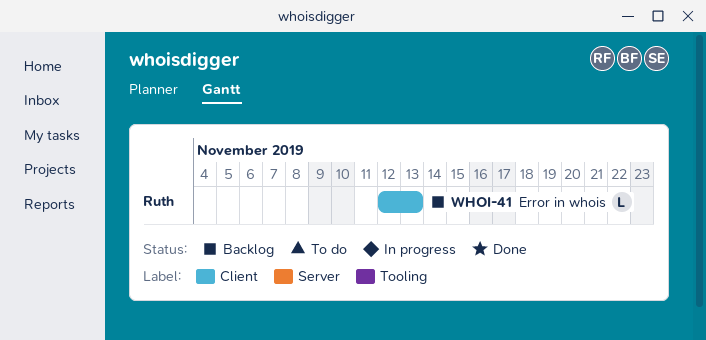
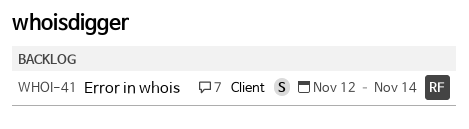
WHOI-41, estimate: L -> S
WHOI-41, due: Nov 13 -> Nov 14

